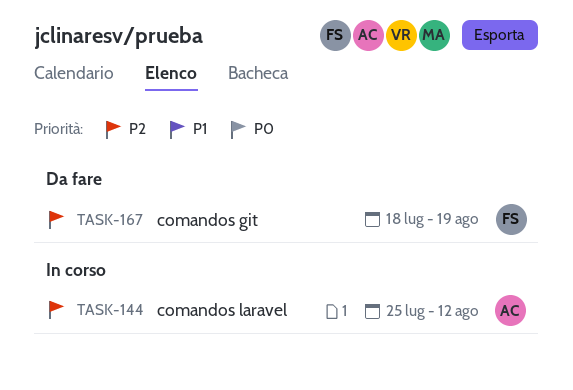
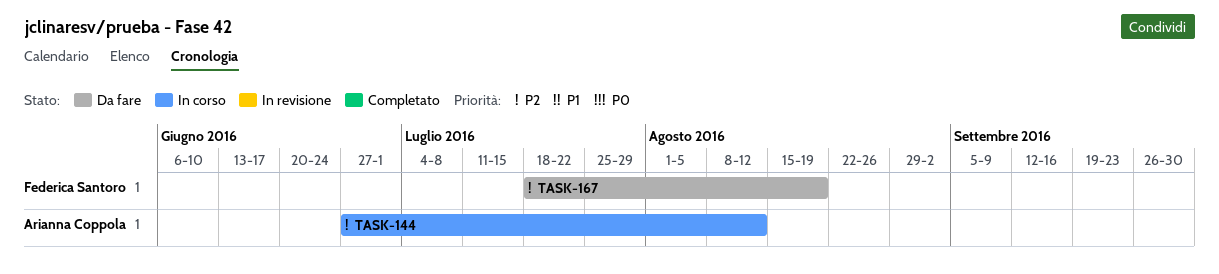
TASK-144, start: Jul 25 -> Jun 27

